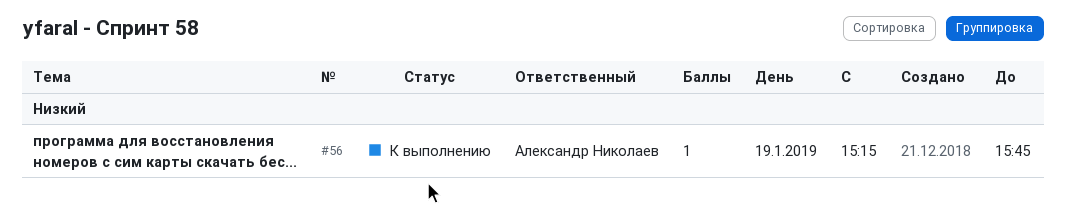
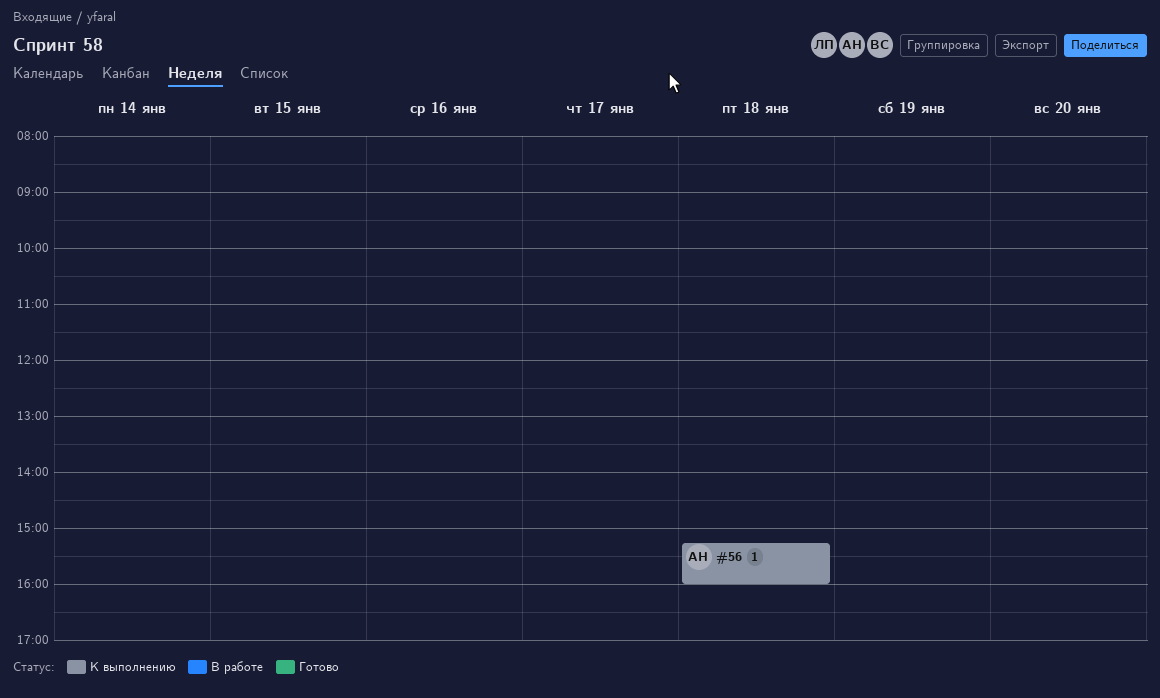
#56, day: Jan 19 -> Jan 18
#56, ends: 15:45 -> 16:00

